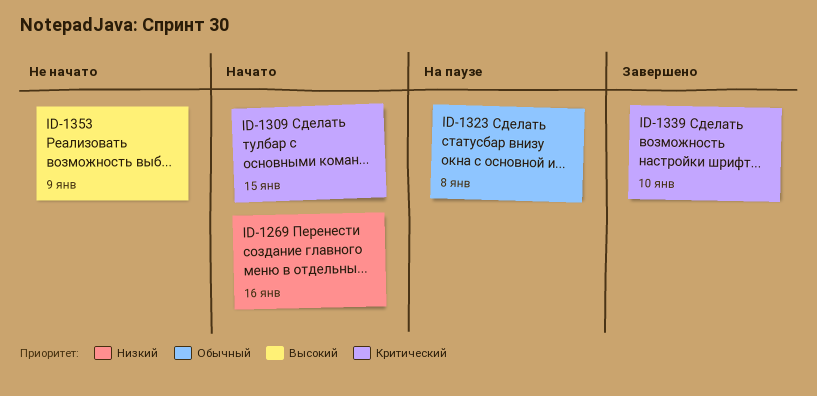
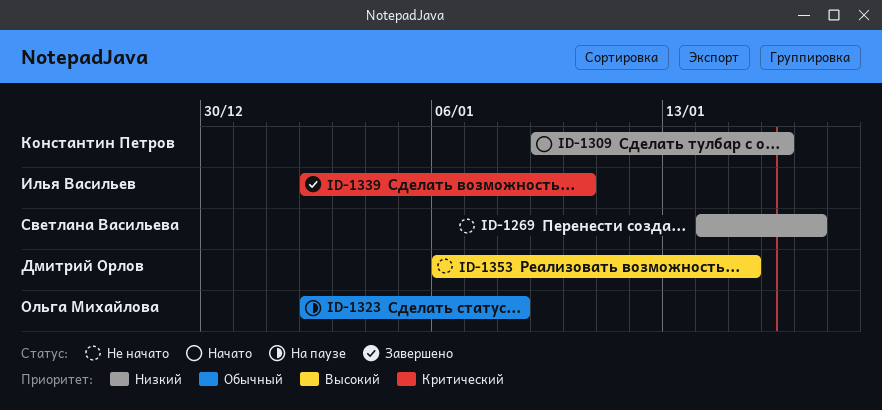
ID-1269, status: Начато -> Не начато
ID-1269, due: Jan 16 -> Jan 17
ID-1309, priority: Критический -> Низкий
ID-1309, due: Jan 15 -> Jan 16
ID-1353, due: Jan 9 -> Jan 15

